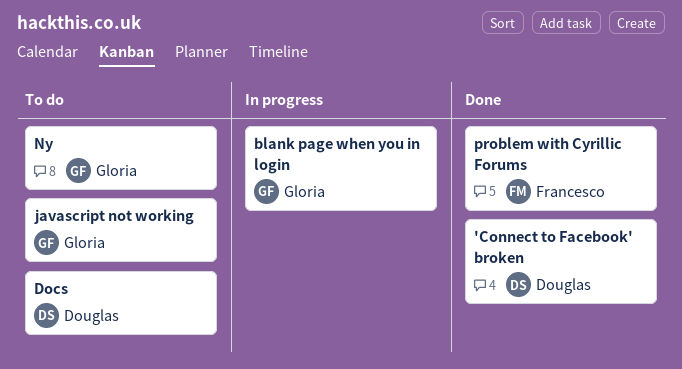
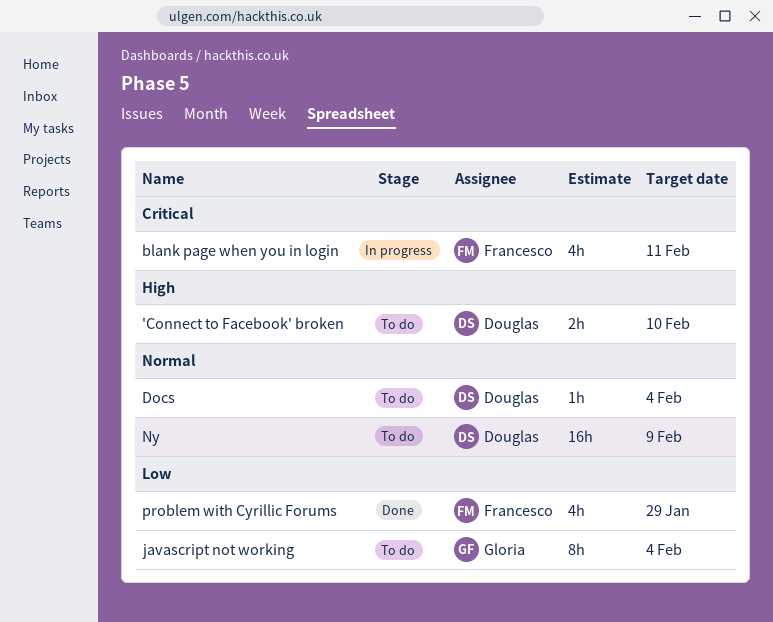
'Connect to Facebook' broken, status: Done -> To do
blank page when you in login, owner: Gloria -> Francesco
Ny, owner: Gloria -> Douglas

